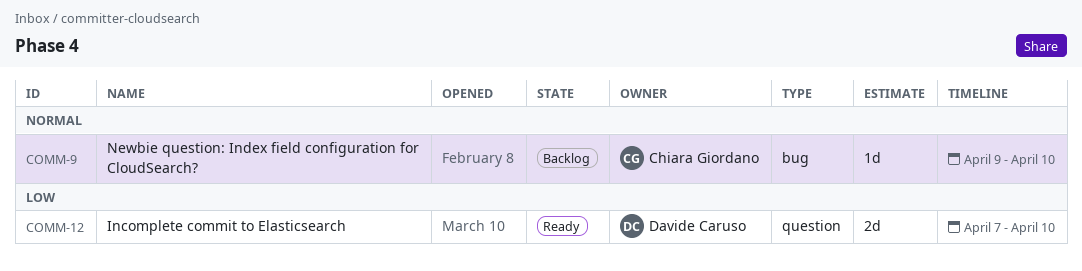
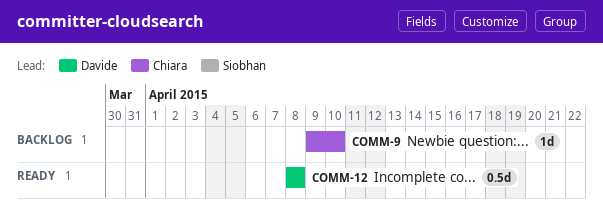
COMM-12, estimate: 2d -> 0.5d
COMM-12, start: Apr 7 -> Apr 8
COMM-12, due: Apr 10 -> Apr 8

